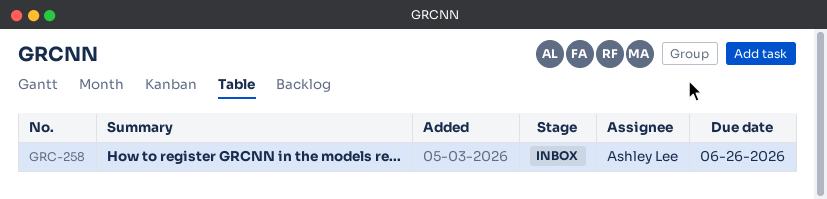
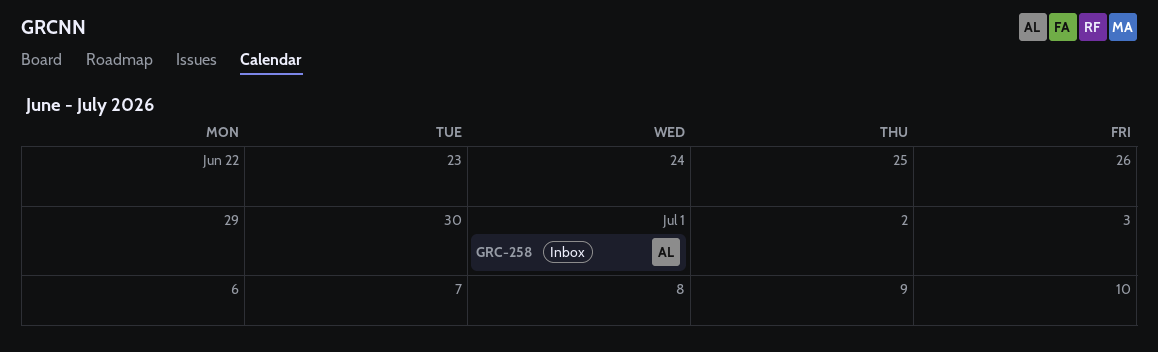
GRC-258, due: Jun 26 -> Jul 1

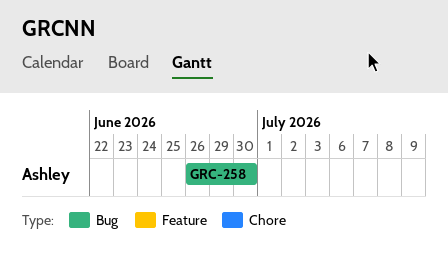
GRC-258, due: Jul 1 -> Jun 30

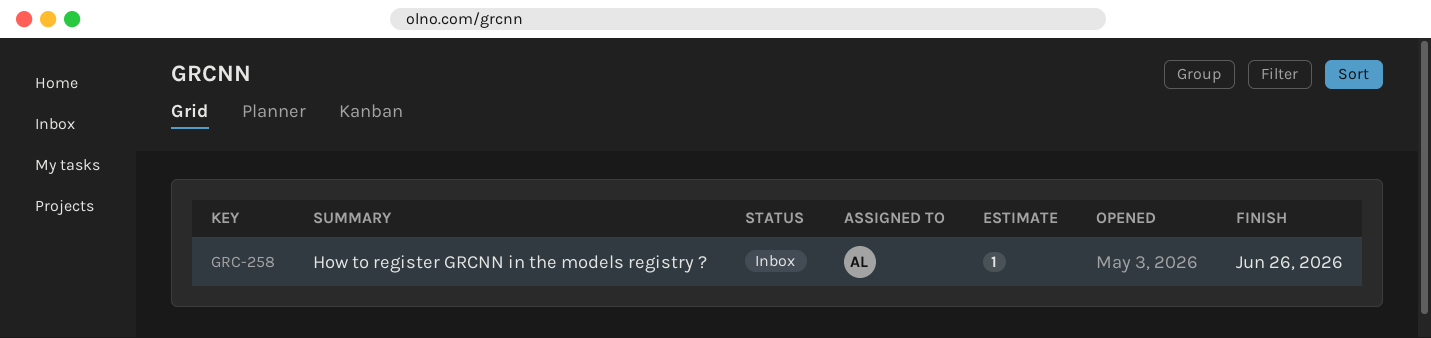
GRC-258, due: Jun 30 -> Jun 26

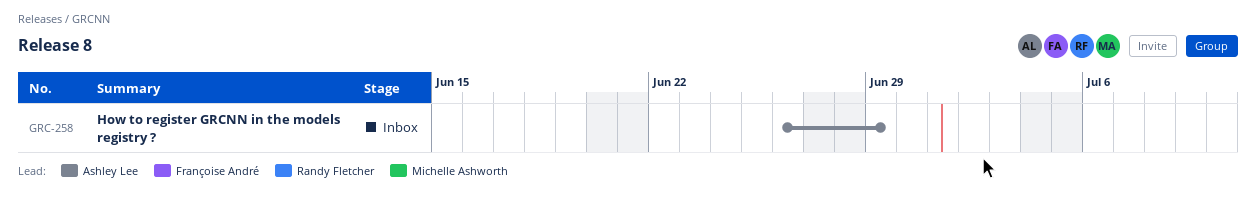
GRC-258, due: Jun 26 -> Jun 29

